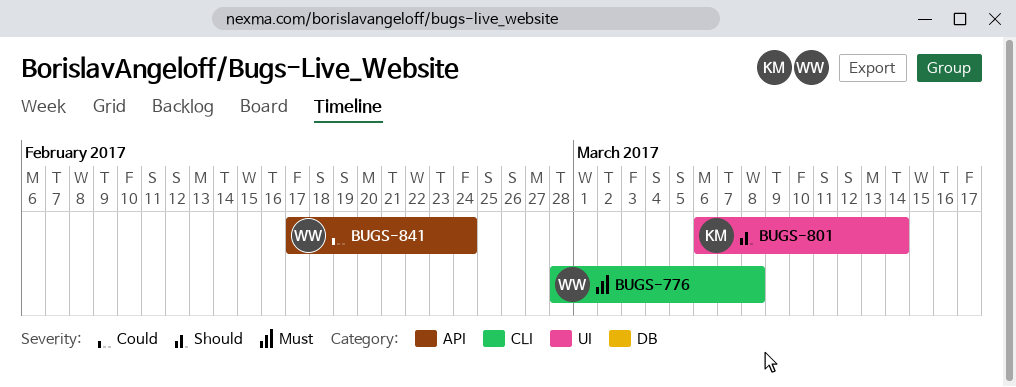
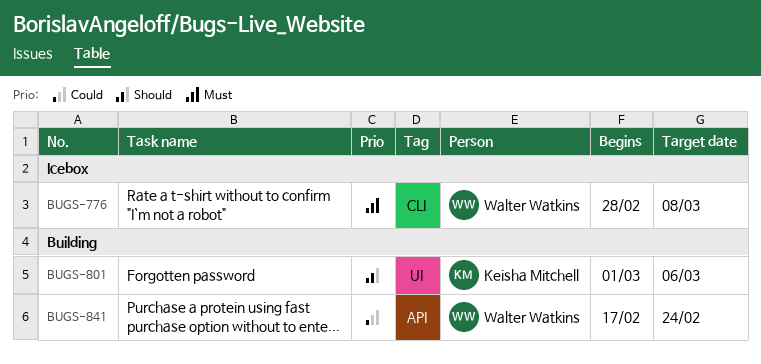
BUGS-801, start: Mar 6 -> Mar 1
BUGS-801, due: Mar 14 -> Mar 6

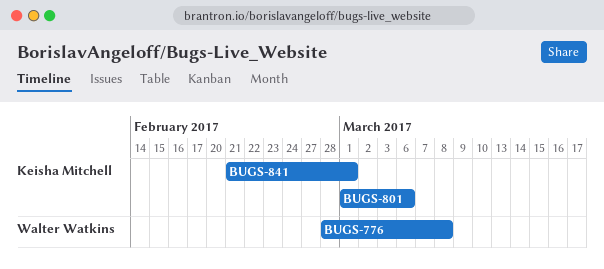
BUGS-841, owner: Walter Watkins -> Keisha Mitchell
BUGS-841, start: Feb 17 -> Feb 21
BUGS-841, due: Feb 24 -> Mar 1

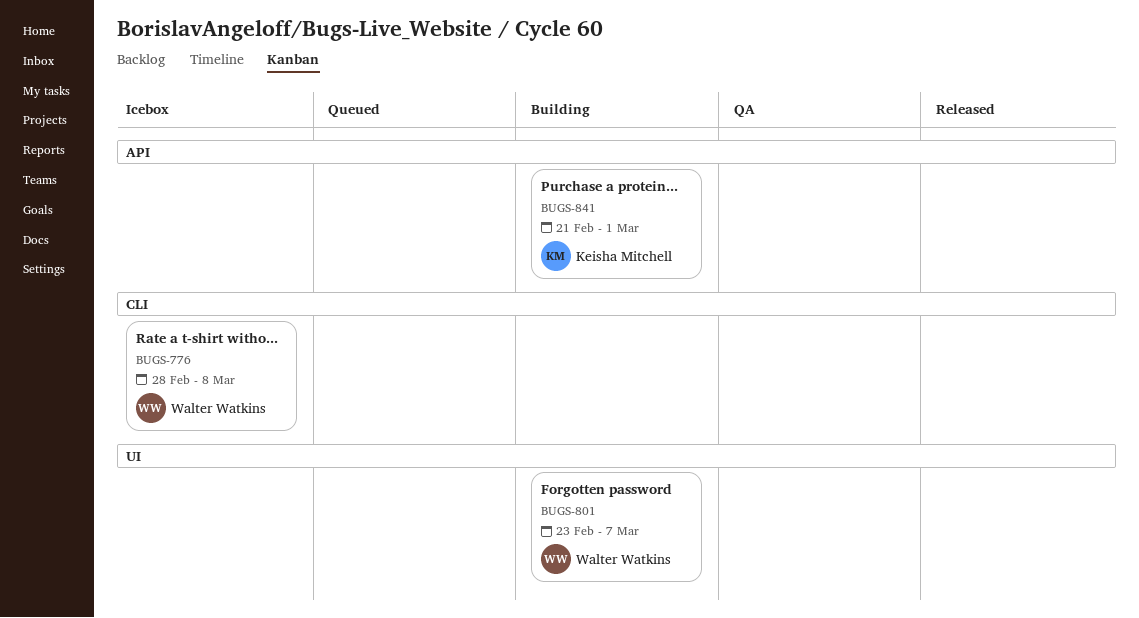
BUGS-801, owner: Keisha Mitchell -> Walter Watkins
BUGS-801, start: Mar 1 -> Feb 23
BUGS-801, due: Mar 6 -> Mar 7

